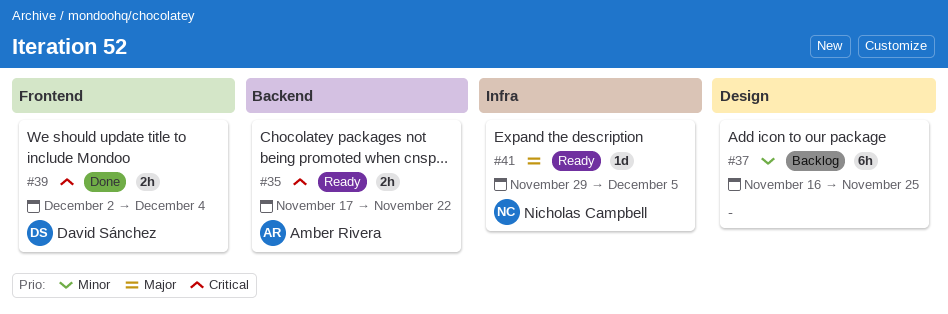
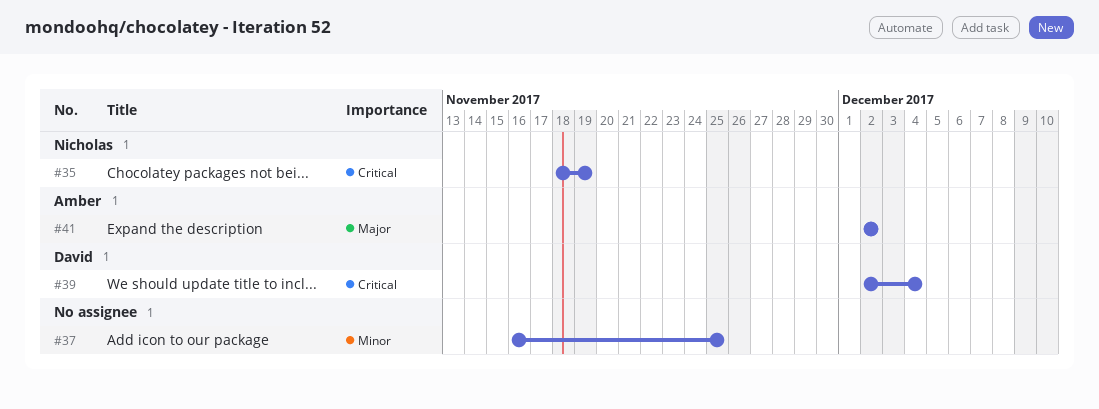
#35, owner: Amber Rivera -> Nicholas Campbell
#35, start: Nov 17 -> Nov 18
#35, due: Nov 22 -> Nov 19
#41, owner: Nicholas Campbell -> Amber Rivera
#41, start: Nov 29 -> Dec 2
#41, due: Dec 5 -> Dec 2

